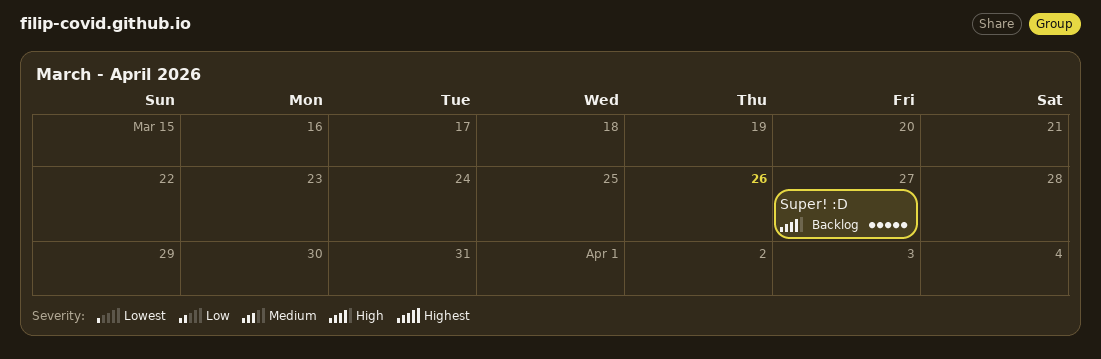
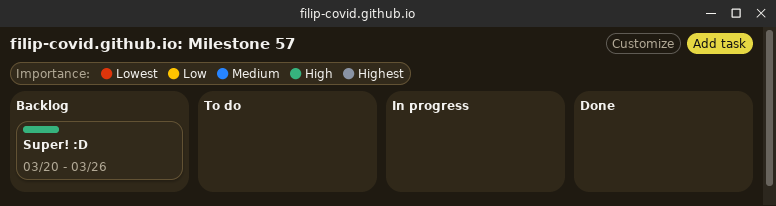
Super! :D, due: Mar 27 -> Mar 26

